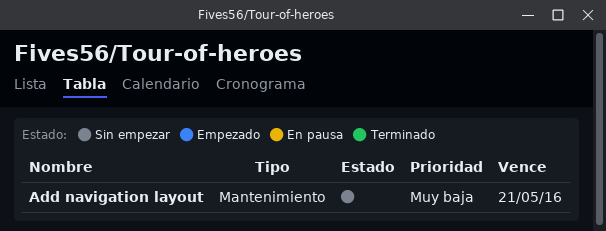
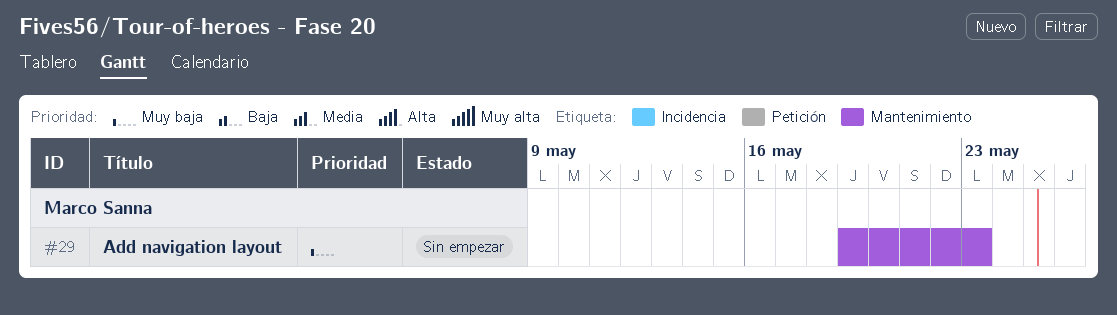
Add navigation layout, due: May 21 -> May 23

